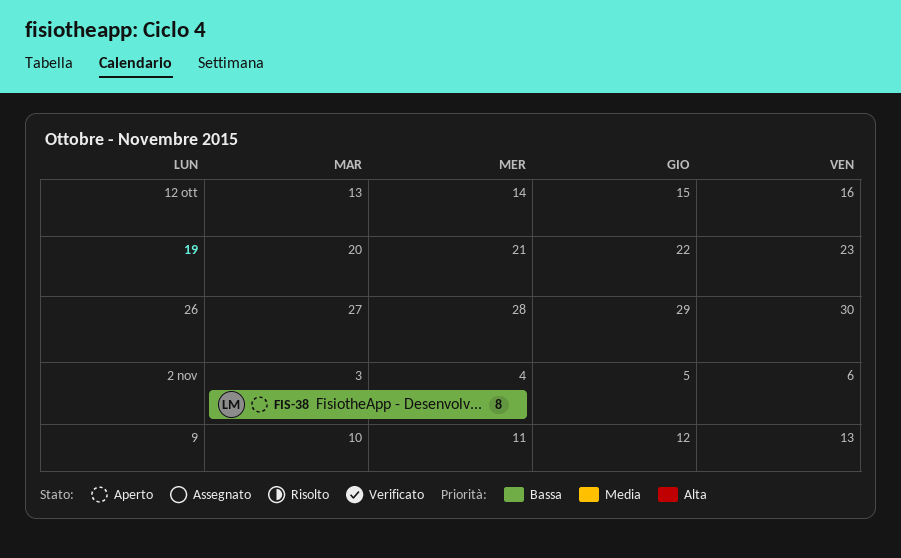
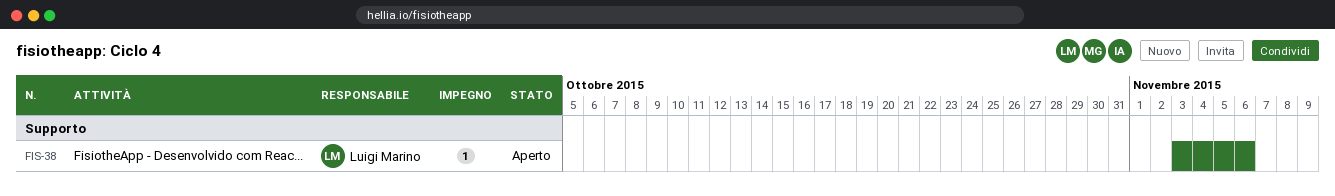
FIS-38, estimate: 8 -> 1
FIS-38, due: Nov 4 -> Nov 6

